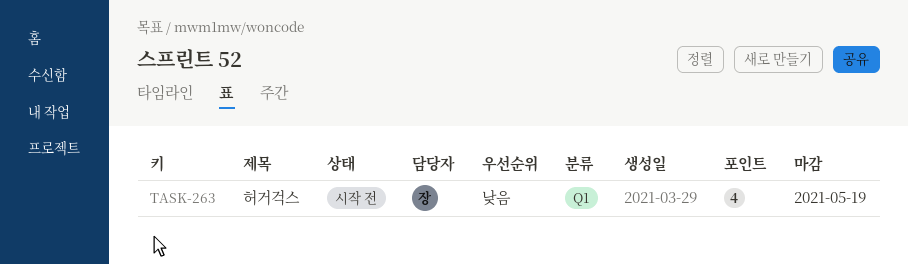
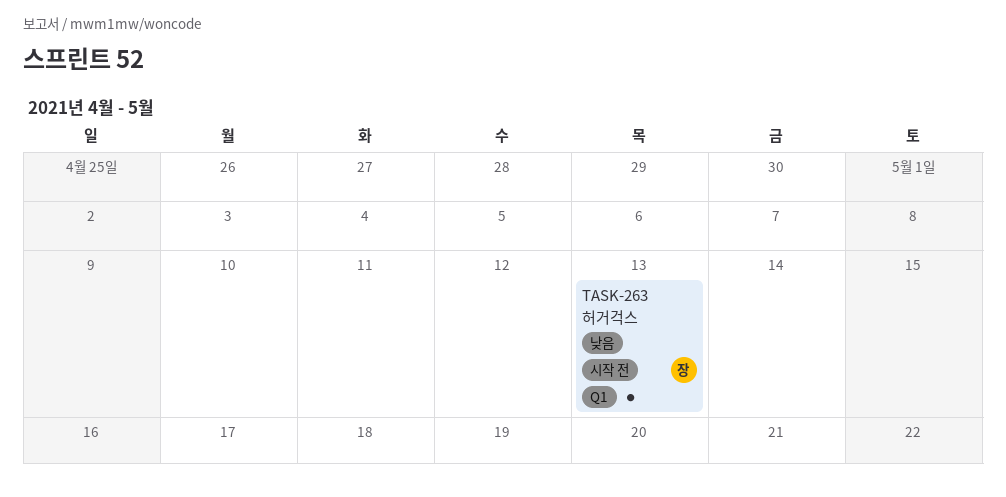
TASK-263, estimate: 4 -> 1
TASK-263, due: May 19 -> May 13

